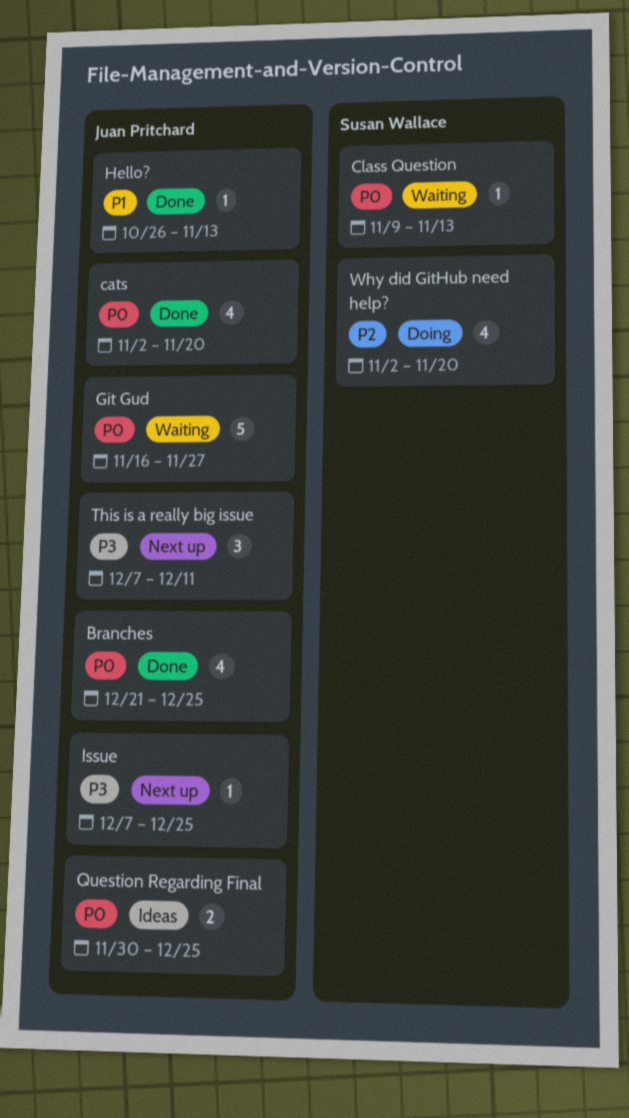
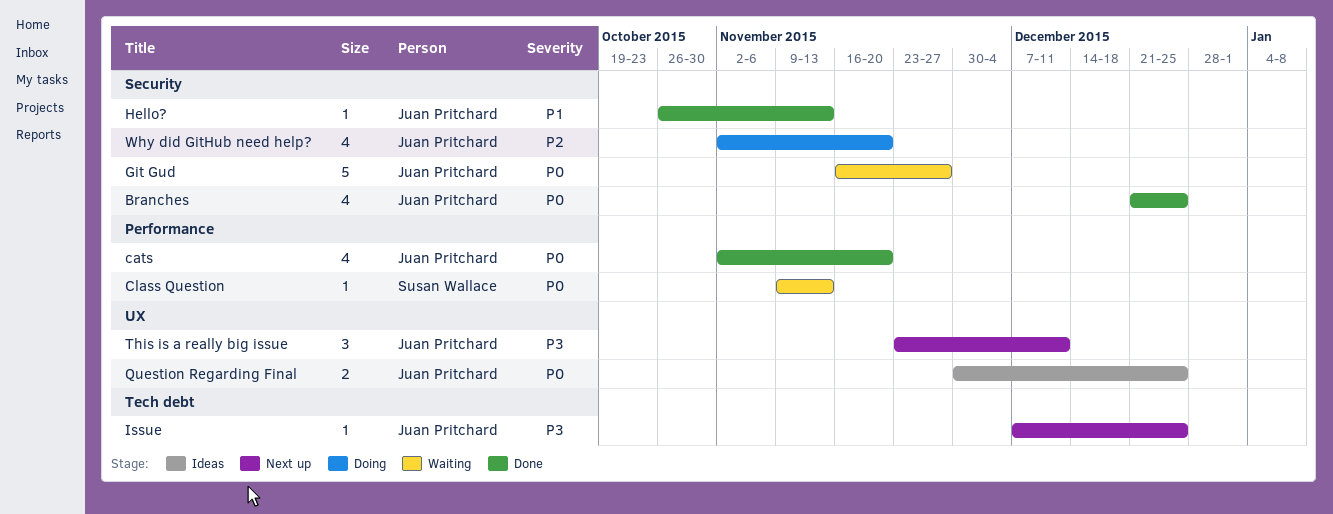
This is a really big issue, start: Dec 7 -> Nov 23
Why did GitHub need help?, owner: Susan Wallace -> Juan Pritchard

